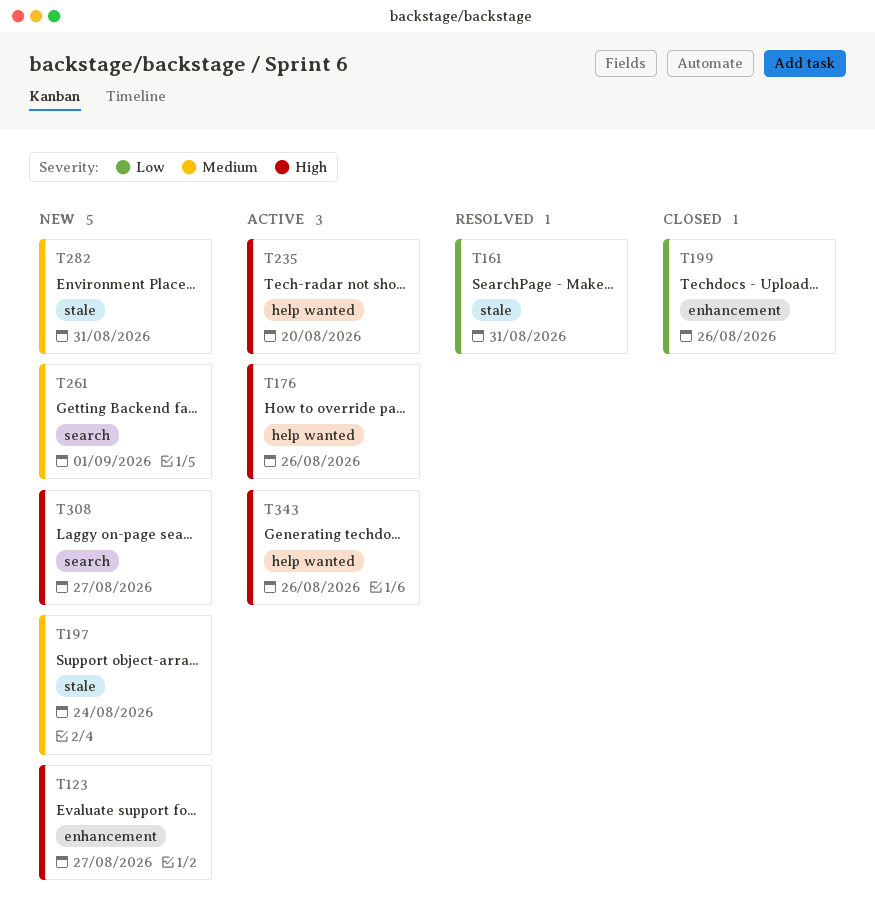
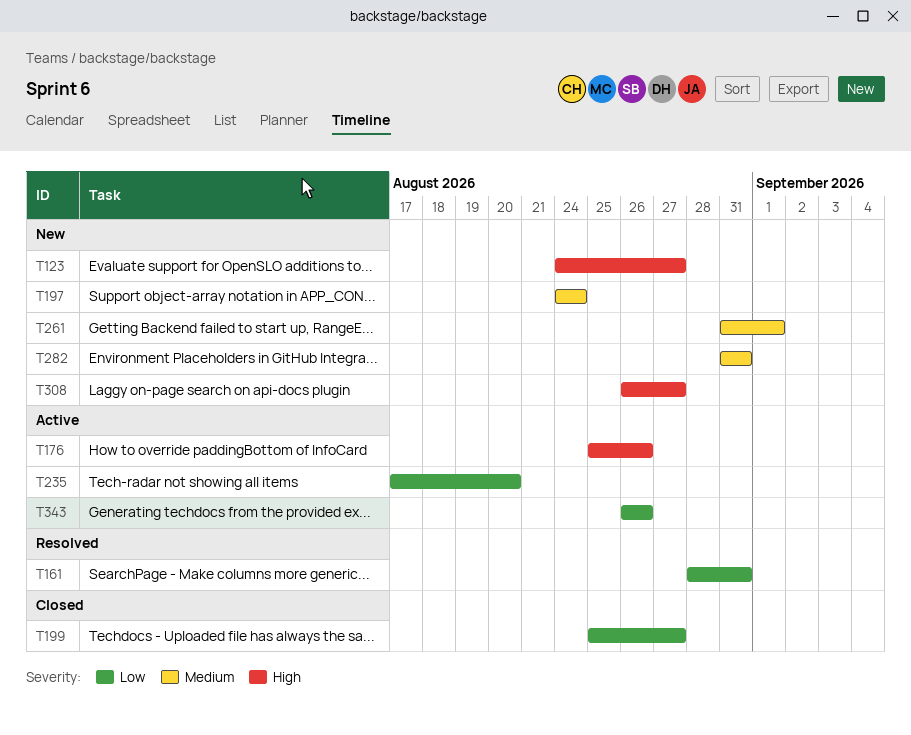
T199, due: Aug 26 -> Aug 27
T235, priority: High -> Low
T343, priority: High -> Low

